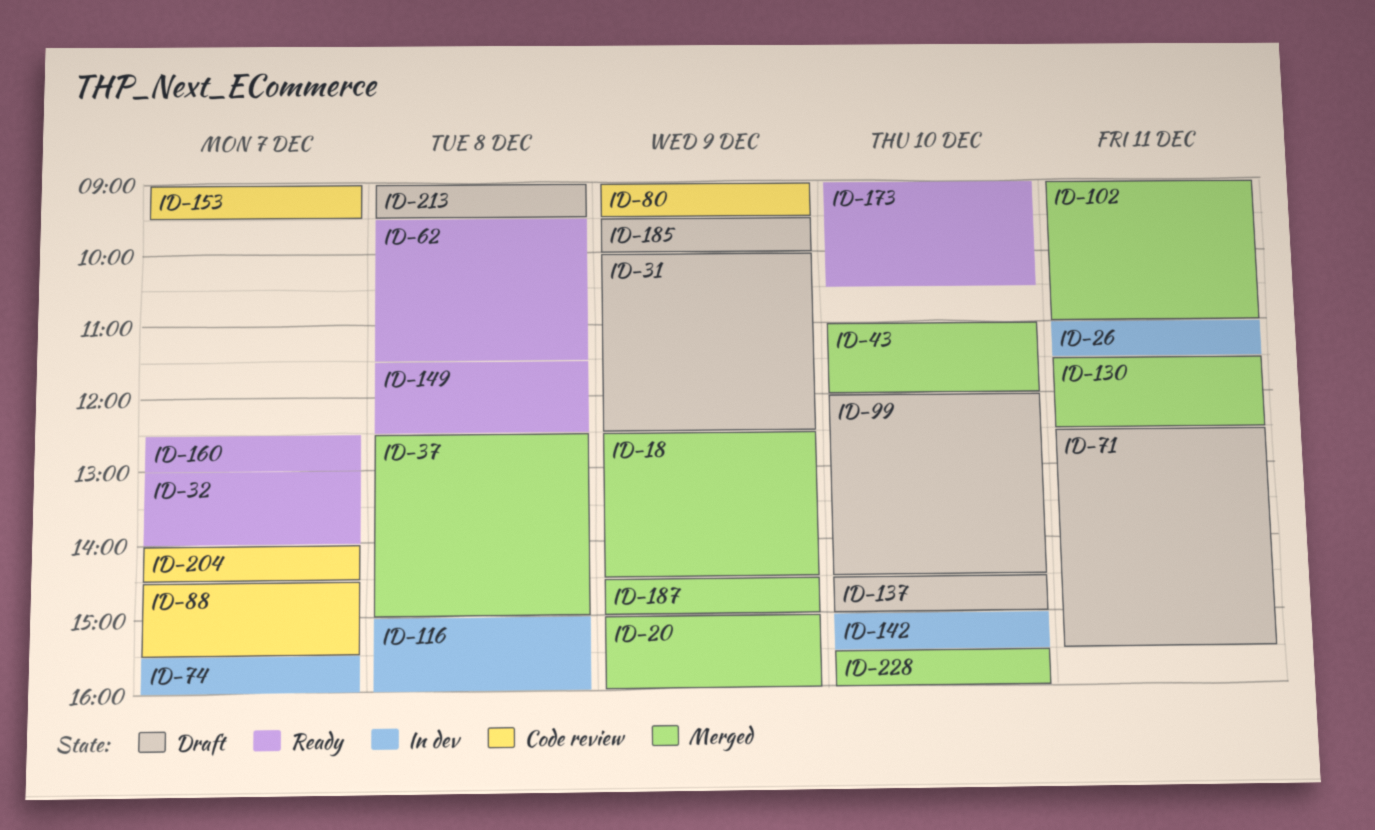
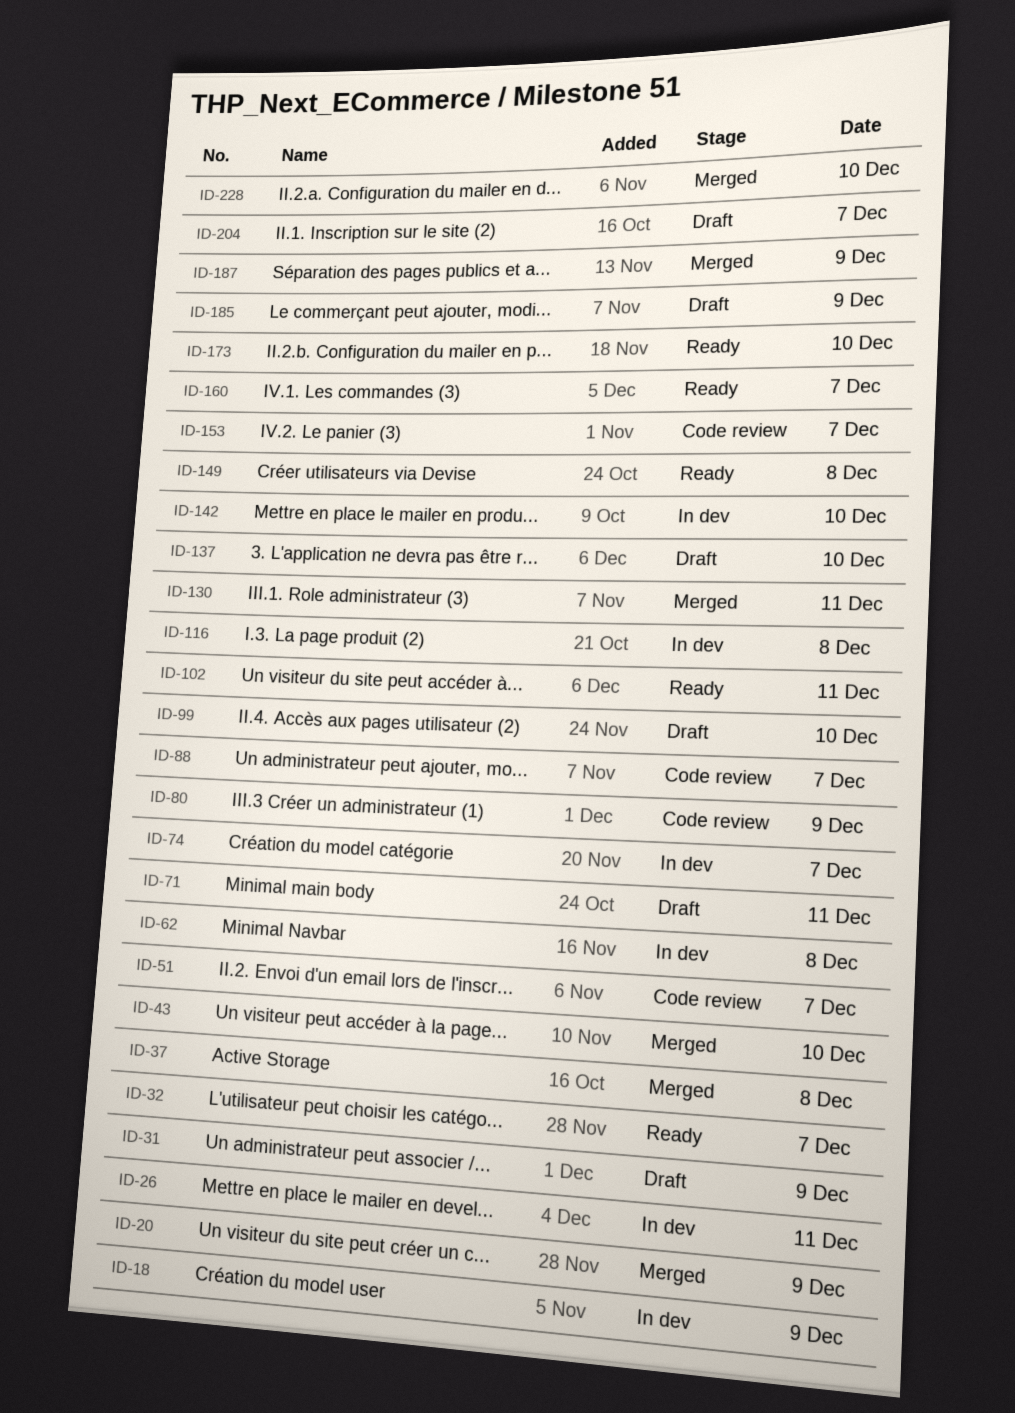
ID-18, status: Merged -> In dev
ID-51: none -> present
ID-62, status: Ready -> In dev
ID-102, status: Merged -> Ready
ID-204, status: Code review -> Draft
ID-213: present -> none

